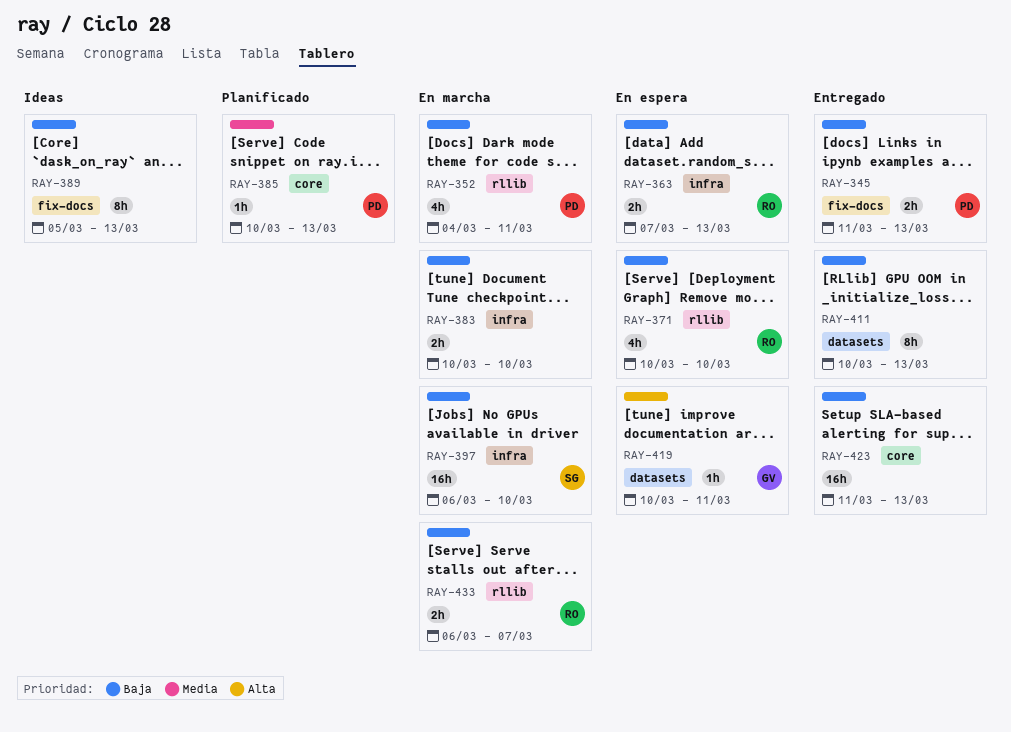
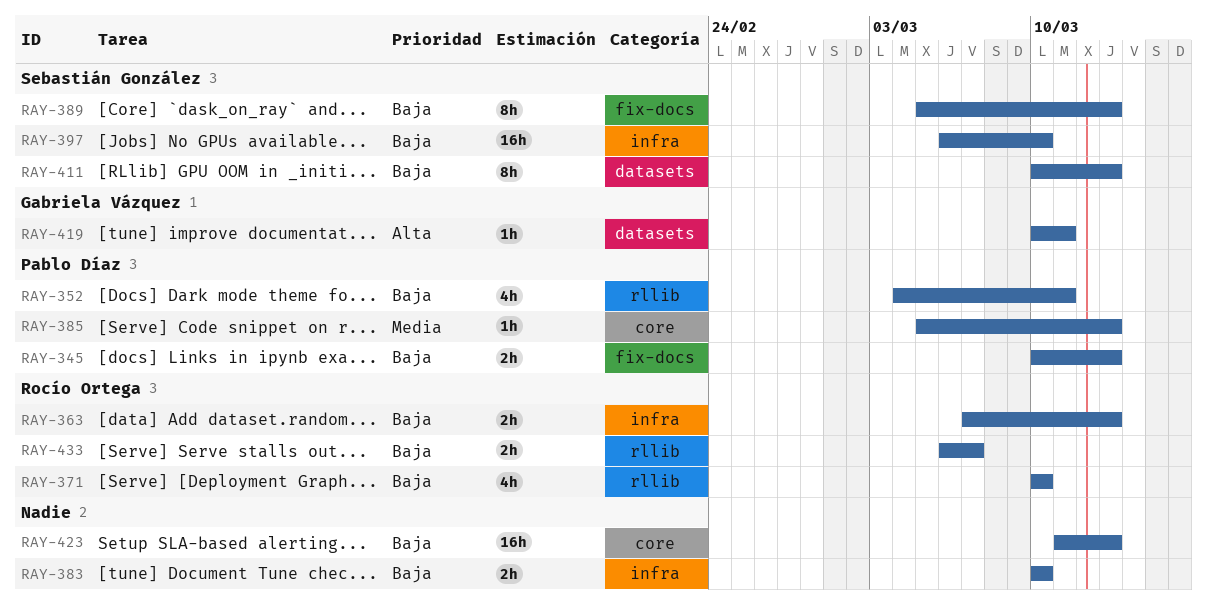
RAY-345, start: Mar 11 -> Mar 10
RAY-385, start: Mar 10 -> Mar 5
RAY-389, owner: none -> Sebastián González
RAY-411, owner: none -> Sebastián González

